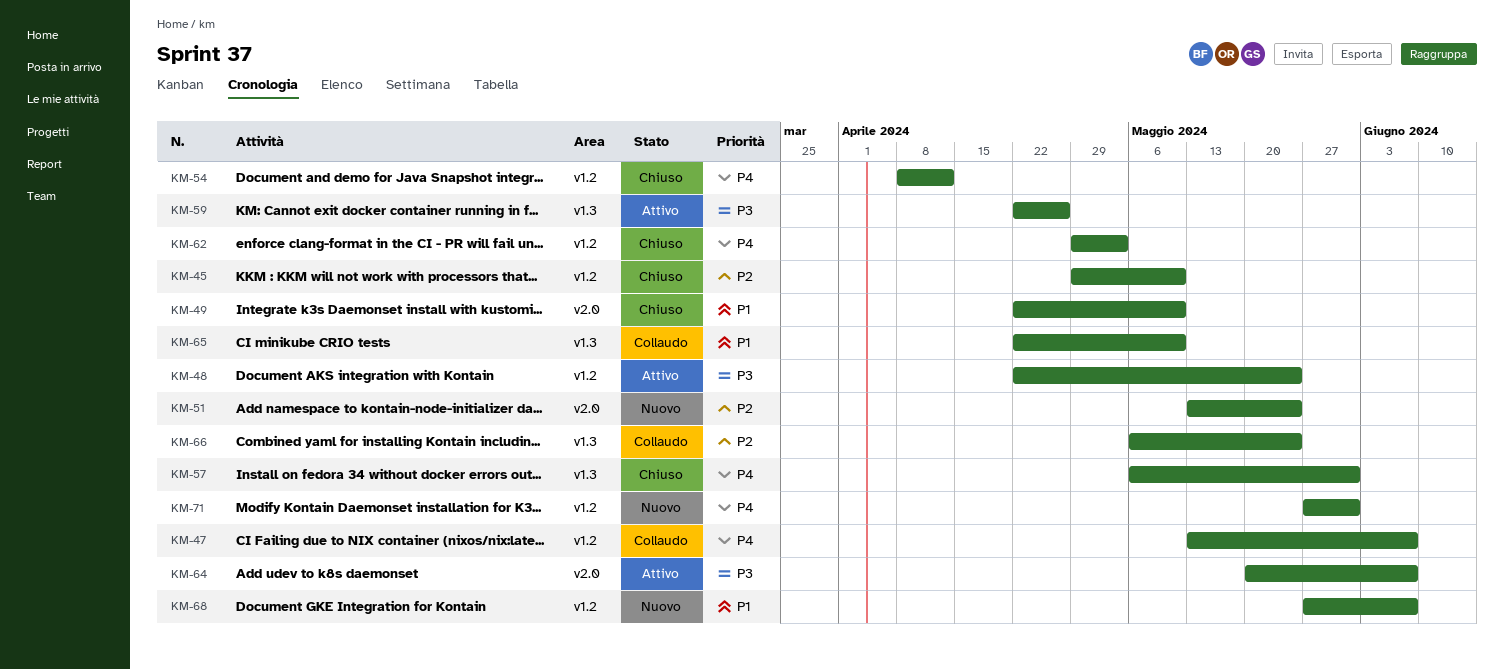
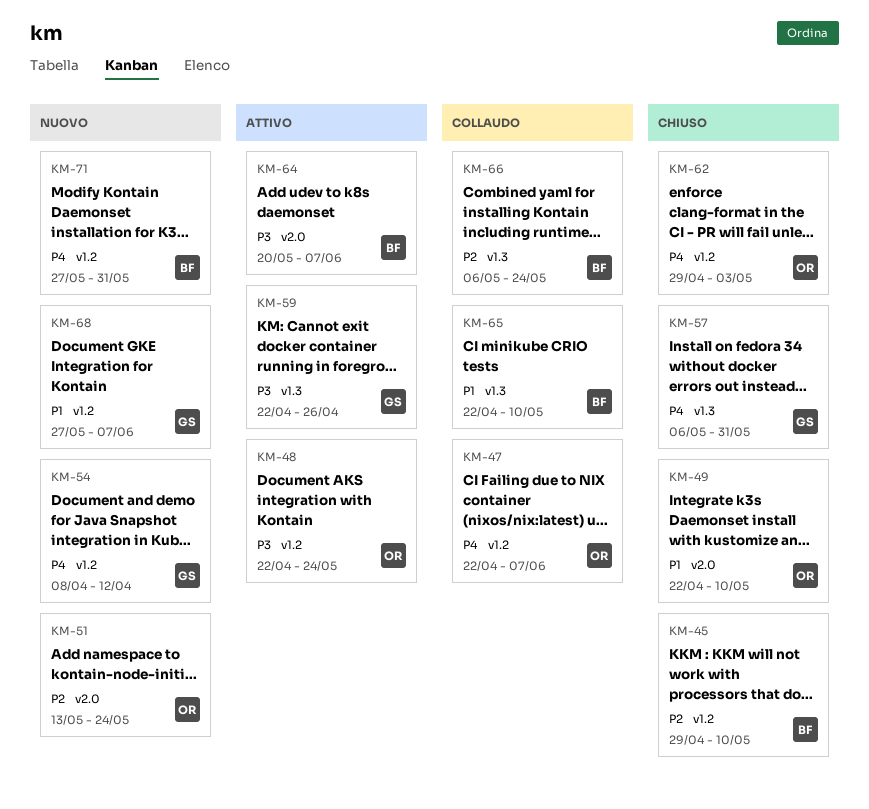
KM-47, start: May 13 -> Apr 22
KM-54, status: Chiuso -> Nuovo

